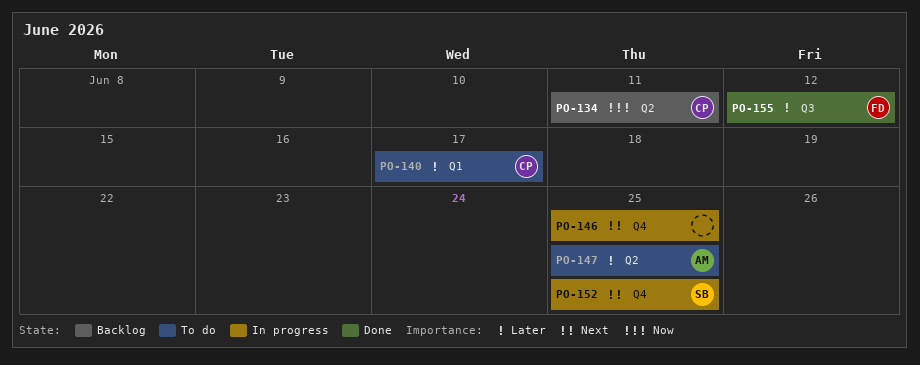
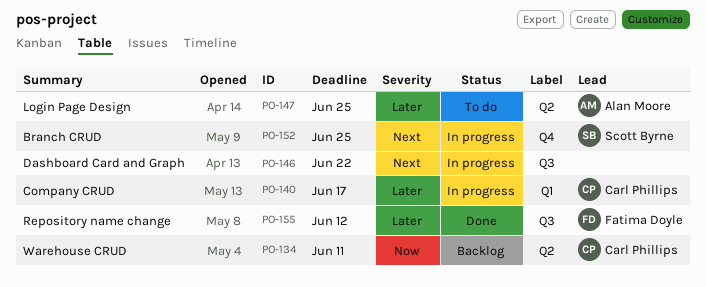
PO-140, status: To do -> In progress
PO-146, label: Q4 -> Q3
PO-146, due: Jun 25 -> Jun 22

